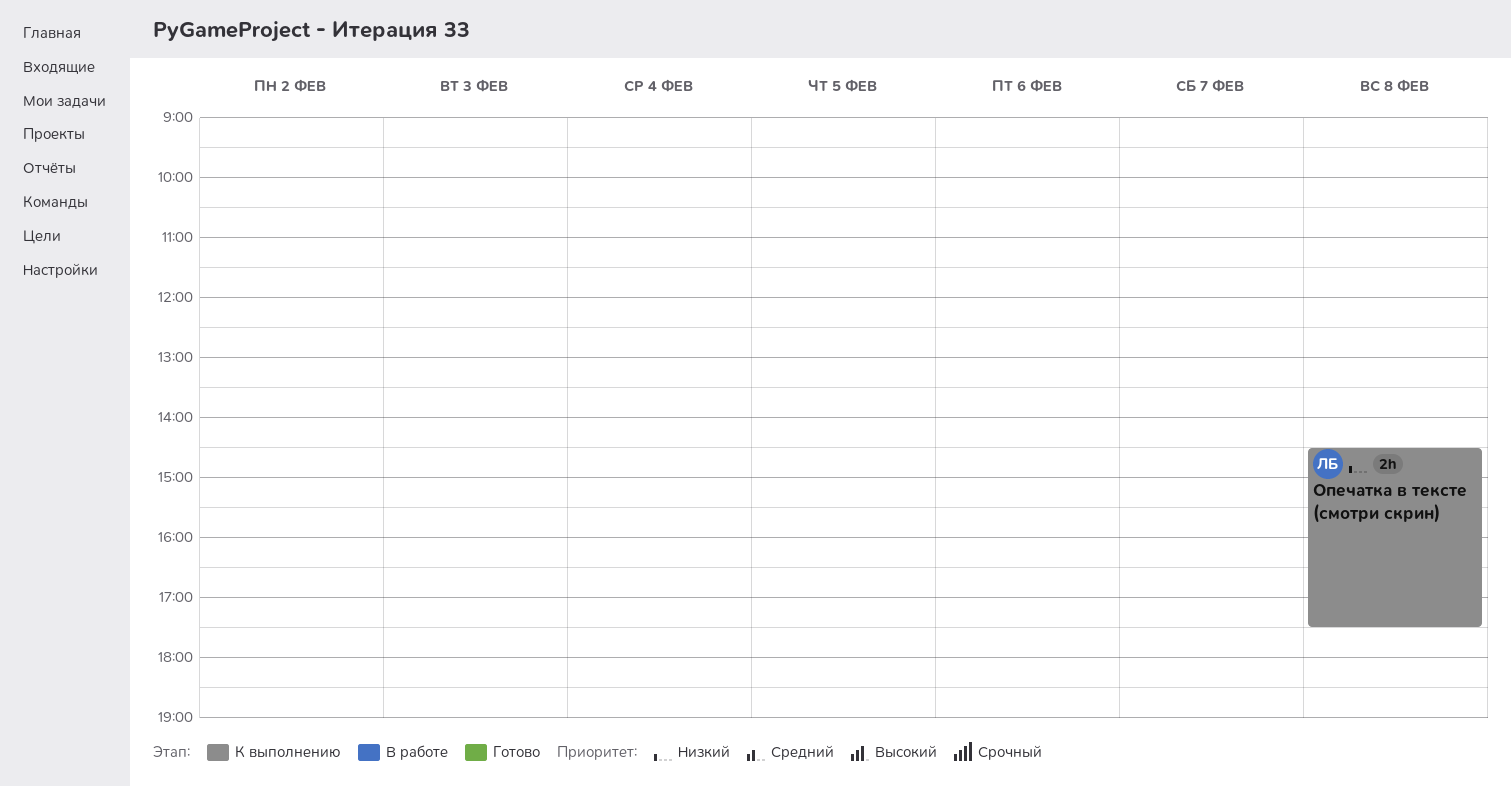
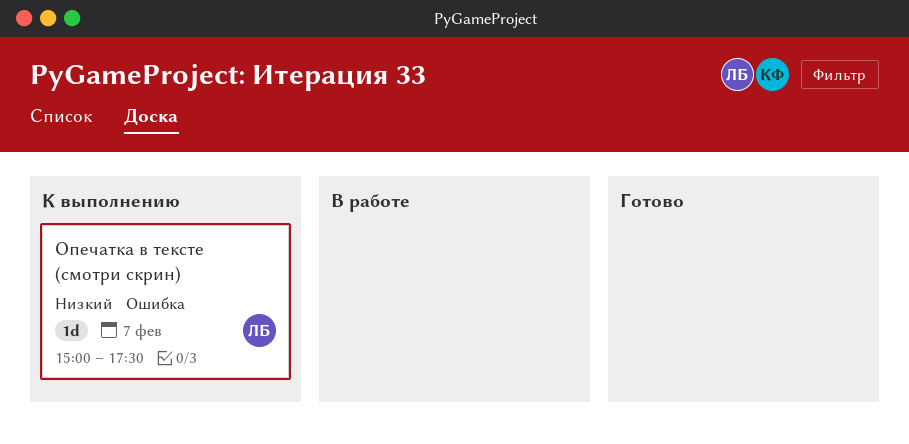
Опечатка в тексте (смотри скрин), estimate: 2h -> 1d
Опечатка в тексте (смотри скрин), day: Feb 8 -> Feb 7
Опечатка в тексте (смотри скрин), begins: 14:30 -> 15:00

